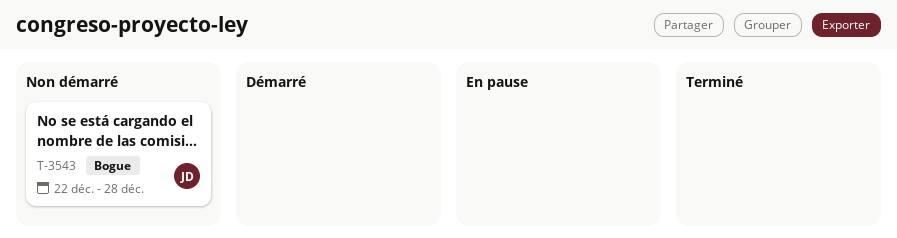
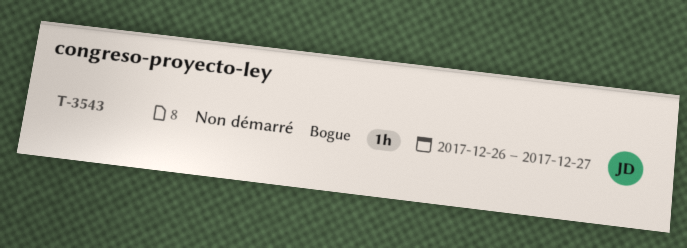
T-3543, start: Dec 22 -> Dec 26
T-3543, due: Dec 28 -> Dec 27

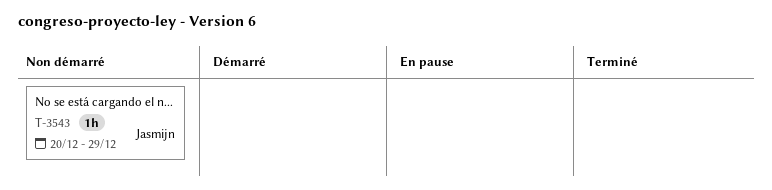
T-3543, start: Dec 26 -> Dec 20
T-3543, due: Dec 27 -> Dec 29

